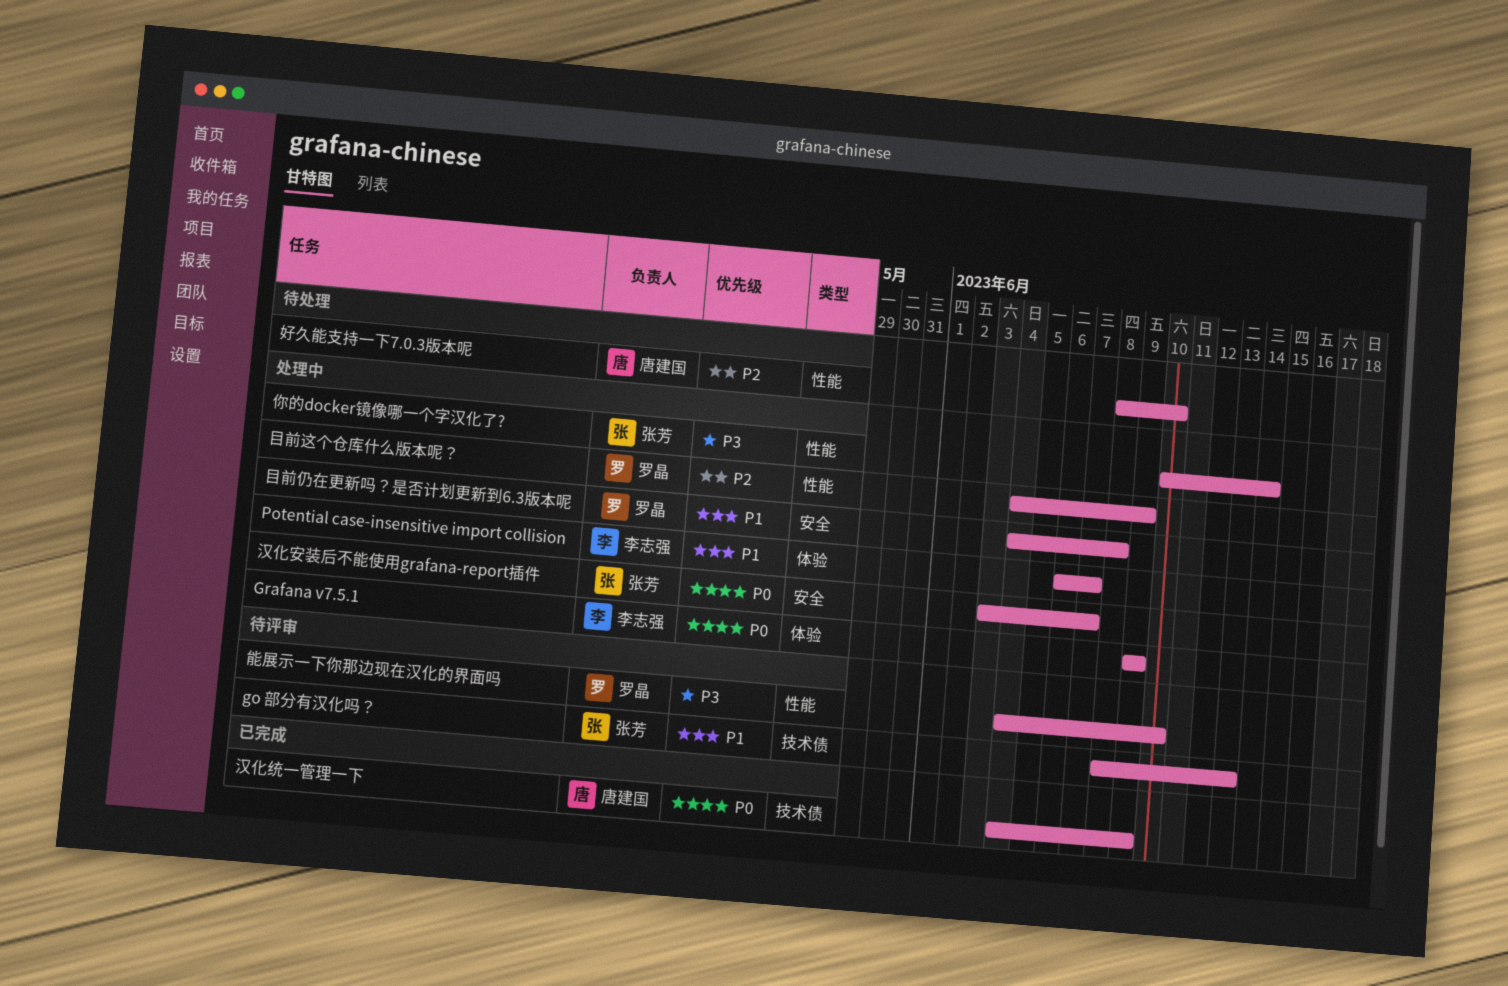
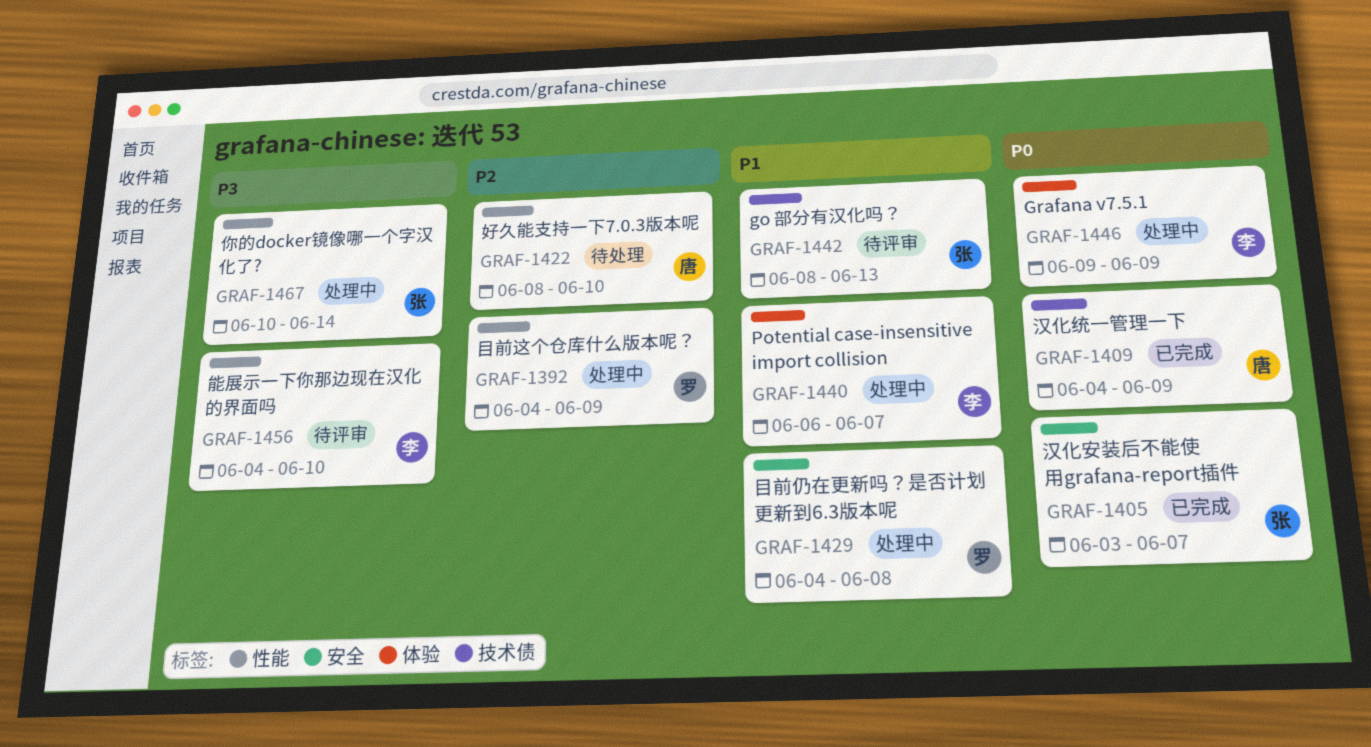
汉化安装后不能使用grafana-report插件, status: 处理中 -> 已完成
能展示一下你那边现在汉化的界面吗, owner: 罗晶 -> 李志强

